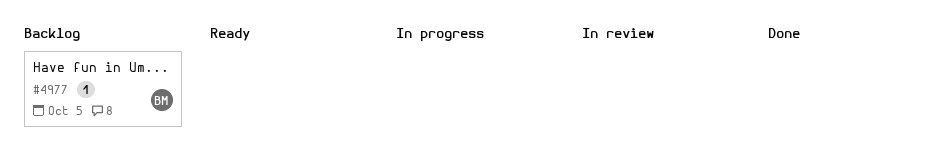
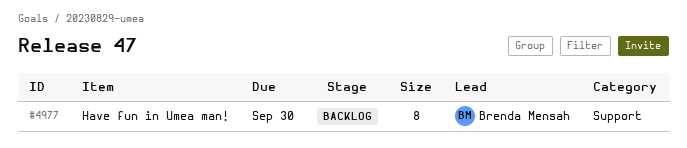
#4977, estimate: 1 -> 8
#4977, due: Oct 5 -> Sep 30

